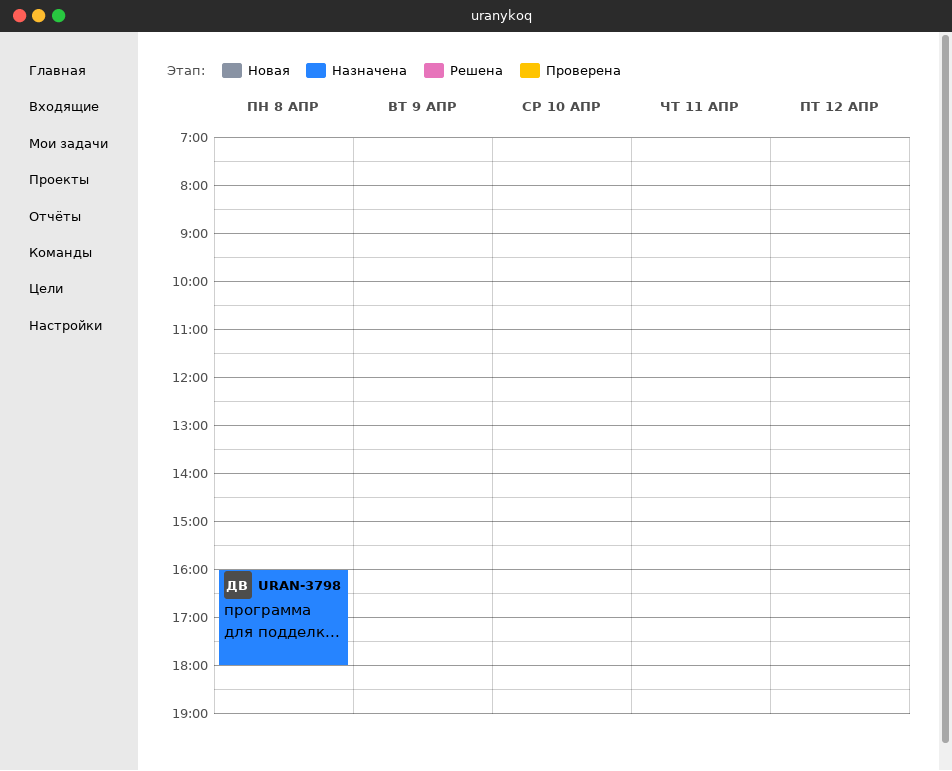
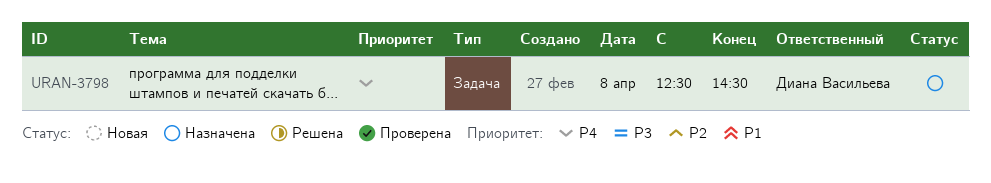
URAN-3798, begins: 16:00 -> 12:30
URAN-3798, ends: 18:00 -> 14:30

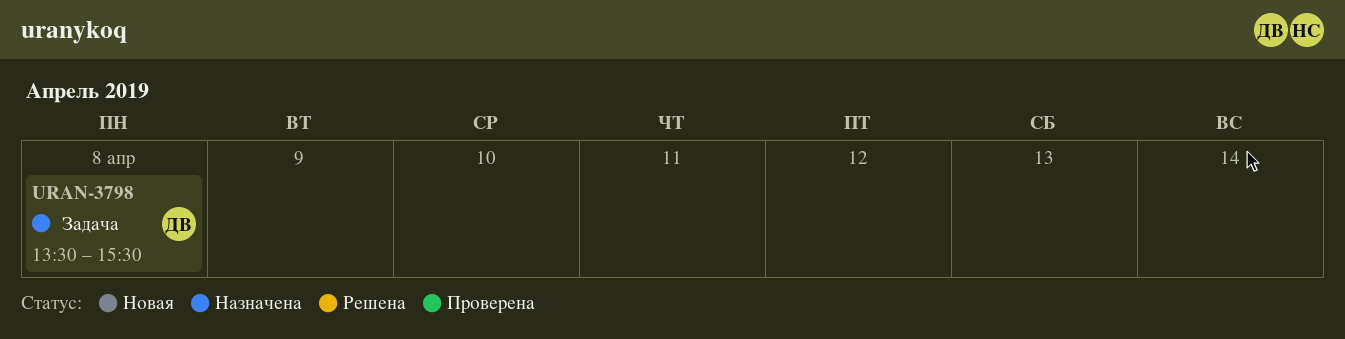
URAN-3798, begins: 12:30 -> 13:30
URAN-3798, ends: 14:30 -> 15:30

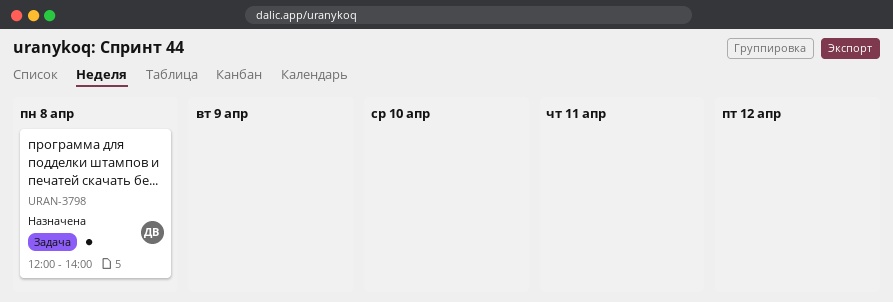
URAN-3798, begins: 13:30 -> 12:00
URAN-3798, ends: 15:30 -> 14:00

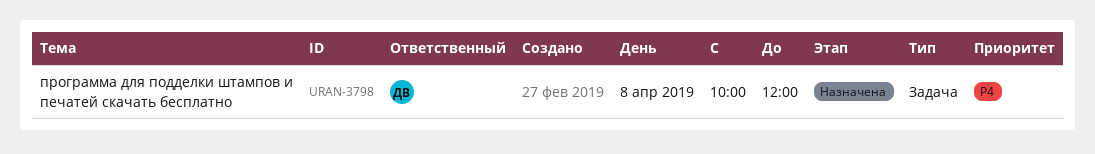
URAN-3798, begins: 12:00 -> 10:00
URAN-3798, ends: 14:00 -> 12:00

